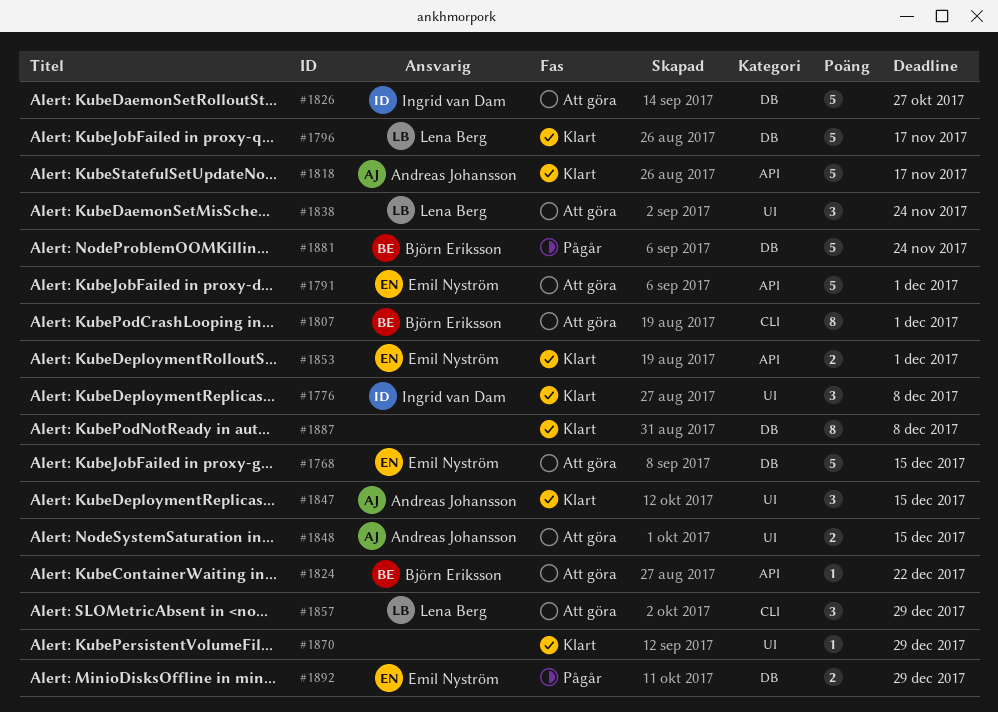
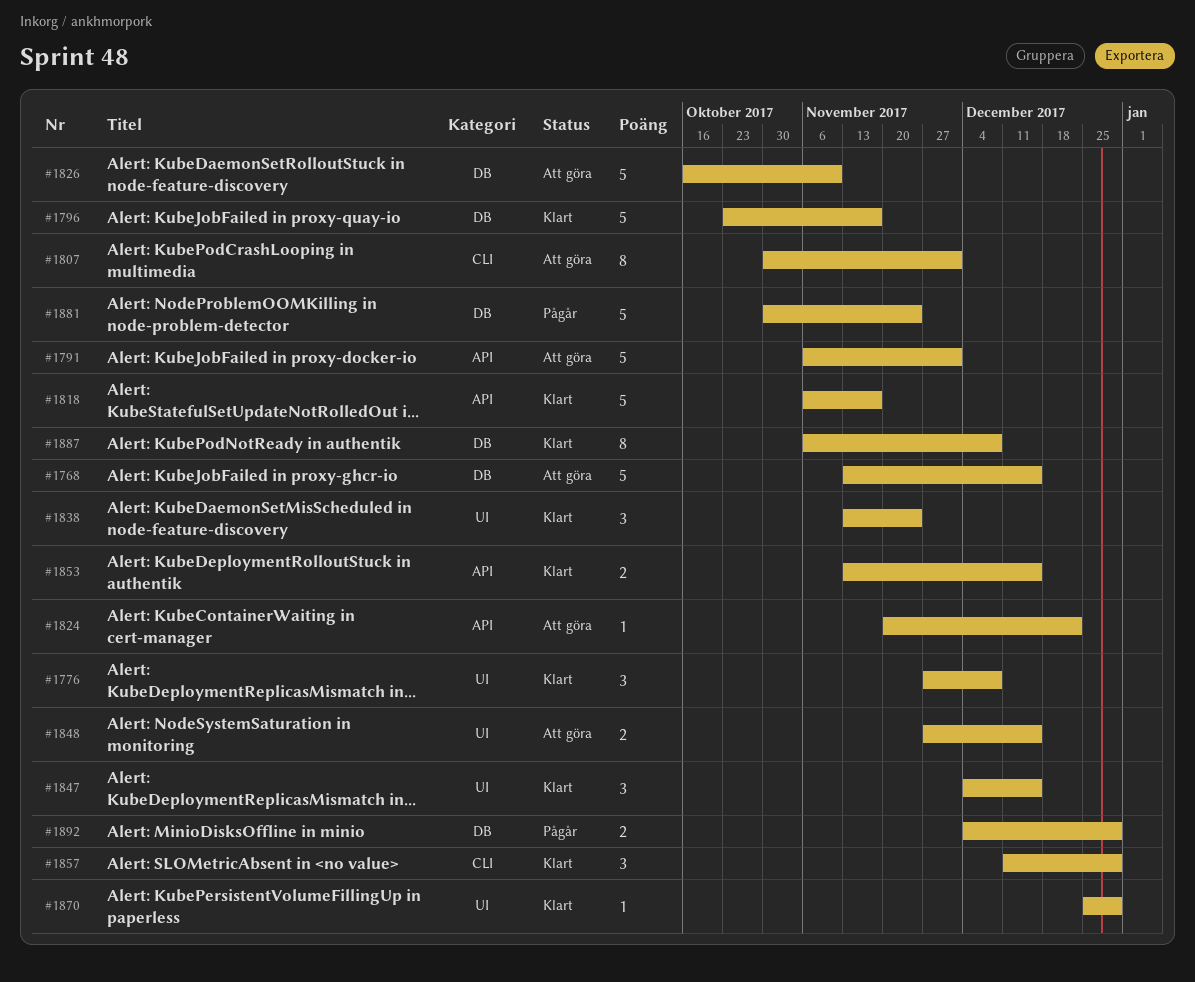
#1826, due: Oct 27 -> Nov 10
#1838, status: Att göra -> Klart
#1853, due: Dec 1 -> Dec 15
#1857, status: Att göra -> Klart

